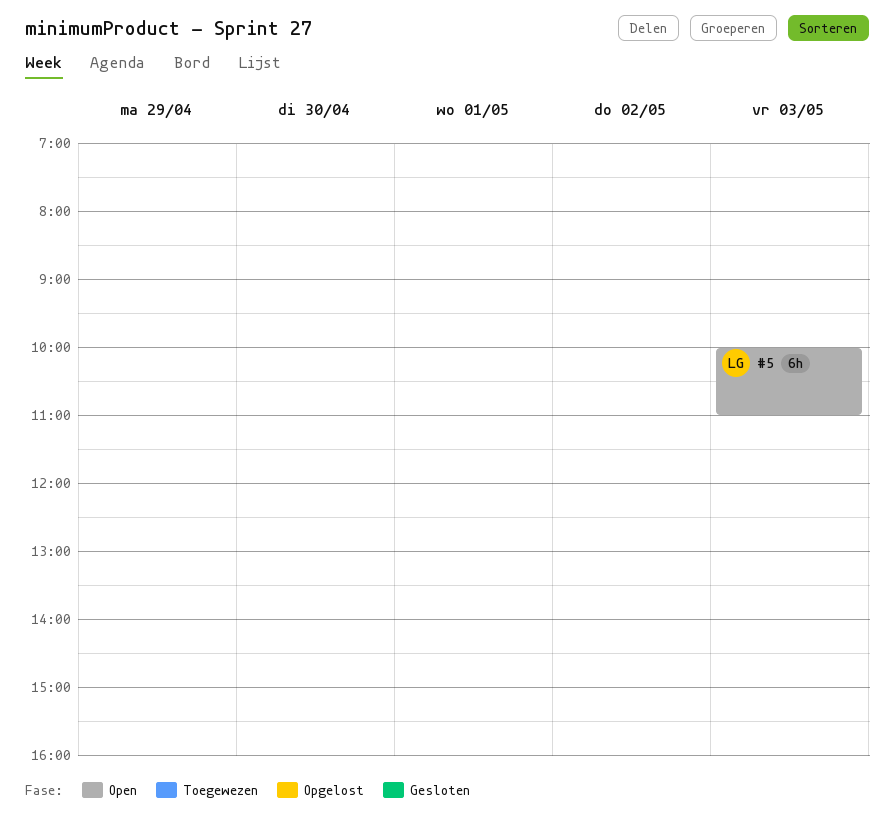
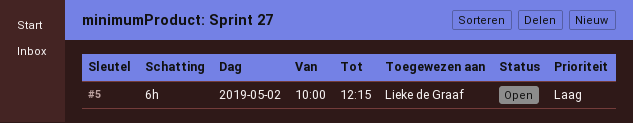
#5, day: May 3 -> May 2
#5, ends: 11:00 -> 12:15

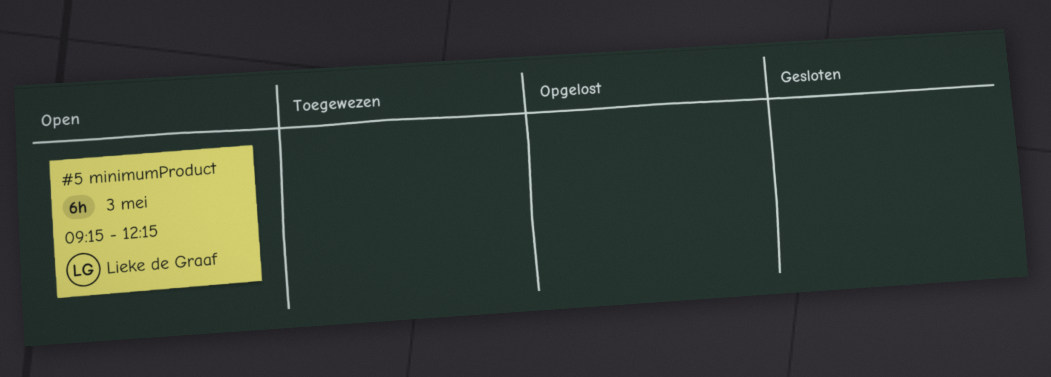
#5, day: May 2 -> May 3
#5, begins: 10:00 -> 09:15

